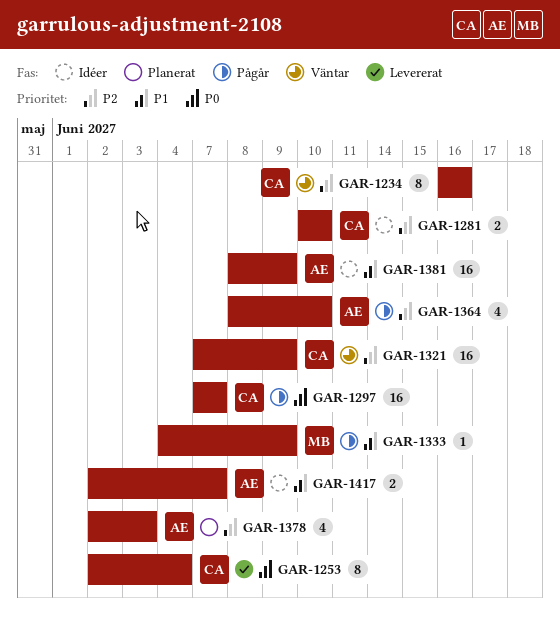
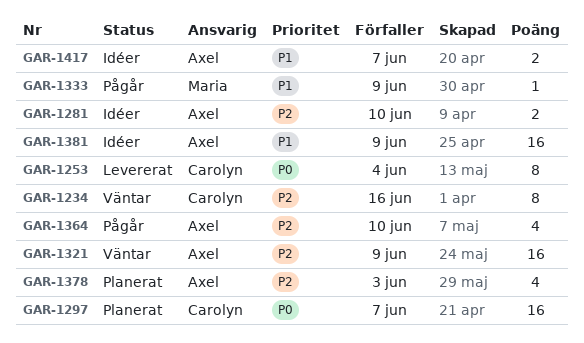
GAR-1281, owner: Carolyn -> Axel
GAR-1297, status: Pågår -> Planerat
GAR-1321, owner: Carolyn -> Axel

